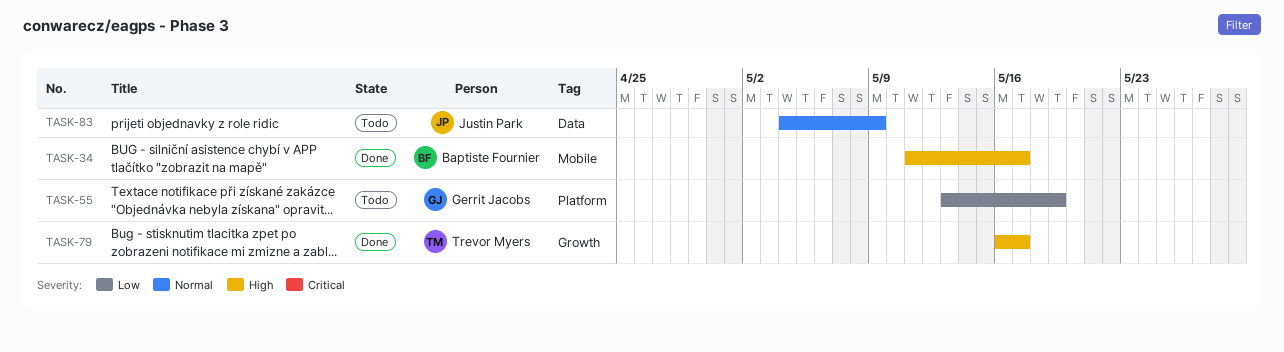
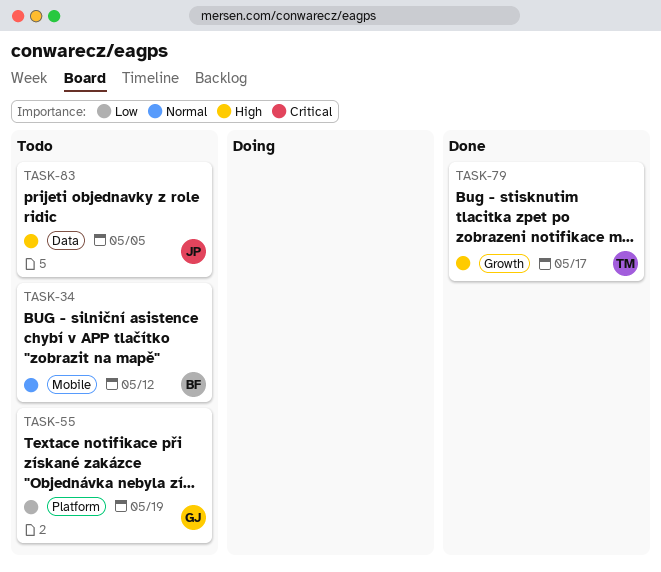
TASK-34, status: Done -> Todo
TASK-34, priority: High -> Normal
TASK-34, due: May 17 -> May 12
TASK-83, priority: Normal -> High
TASK-83, due: May 9 -> May 5

